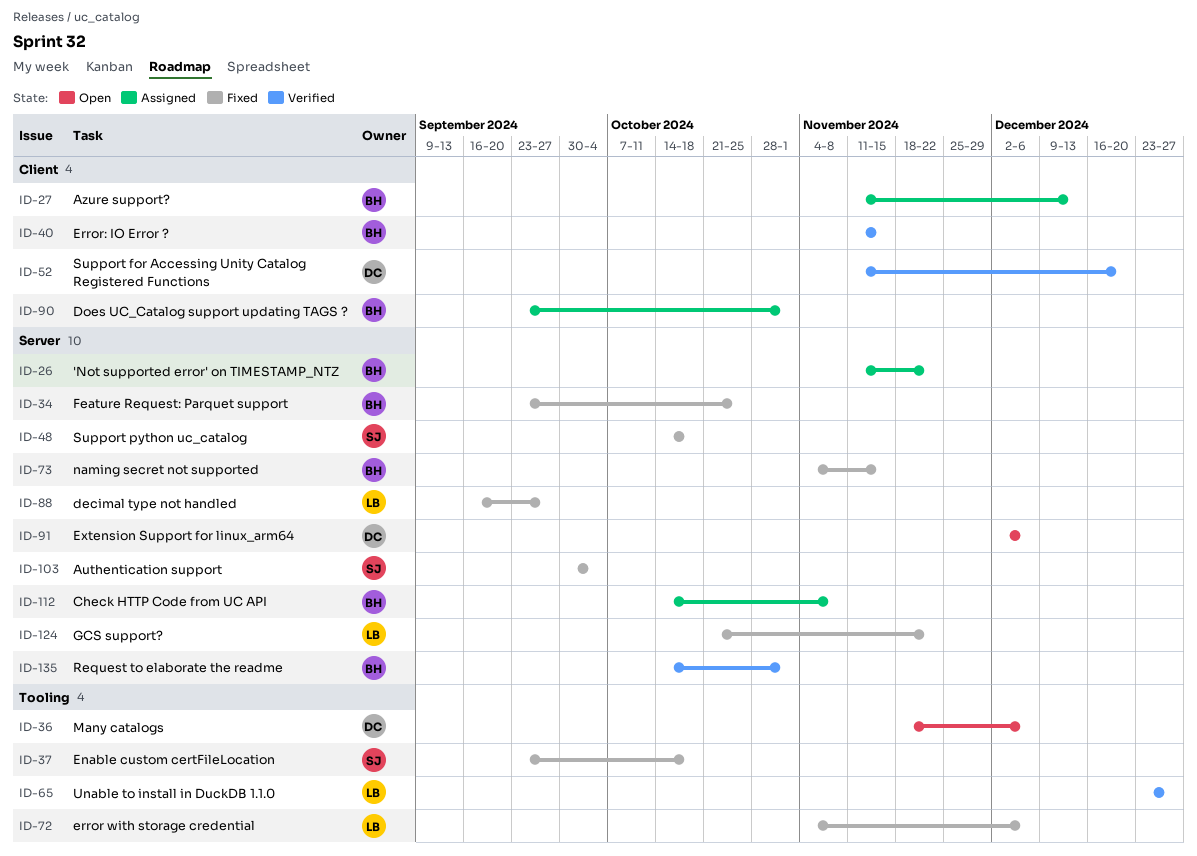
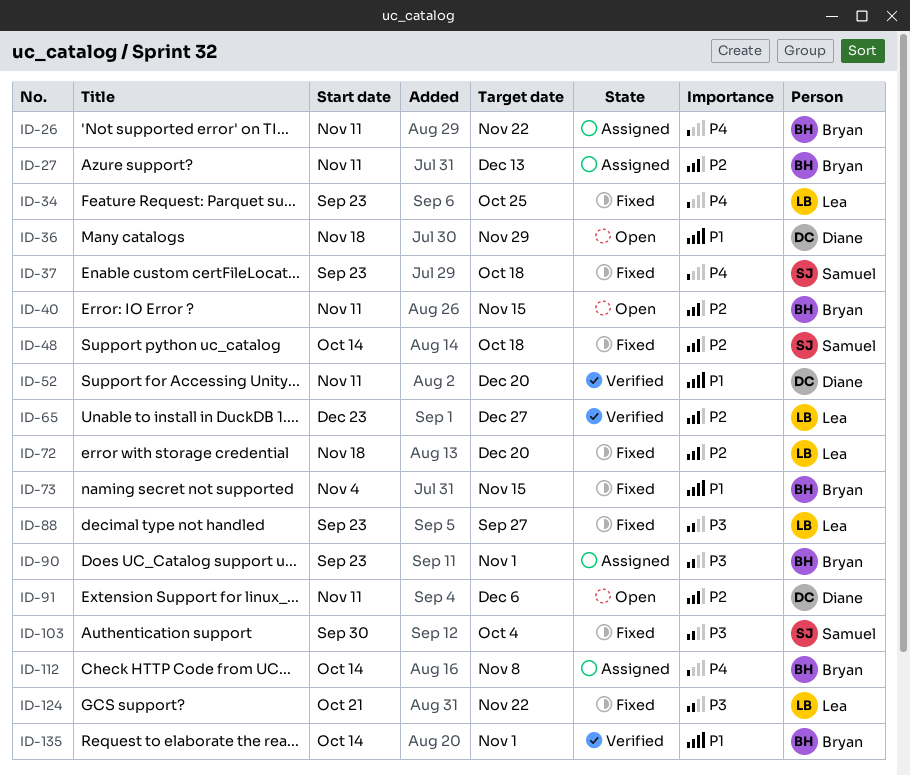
ID-34, owner: Bryan -> Lea
ID-36, due: Dec 6 -> Nov 29
ID-40, status: Verified -> Open
ID-72, start: Nov 4 -> Nov 18
ID-72, due: Dec 6 -> Dec 20
ID-88, start: Sep 16 -> Sep 23
ID-91, start: Dec 2 -> Nov 11

